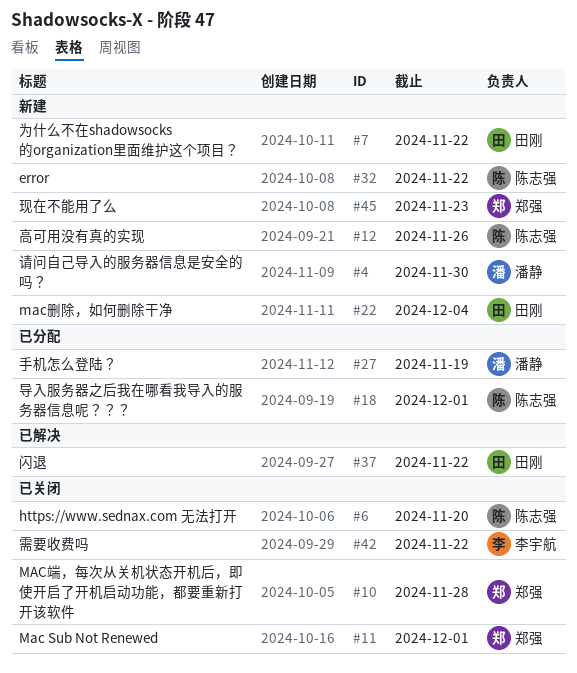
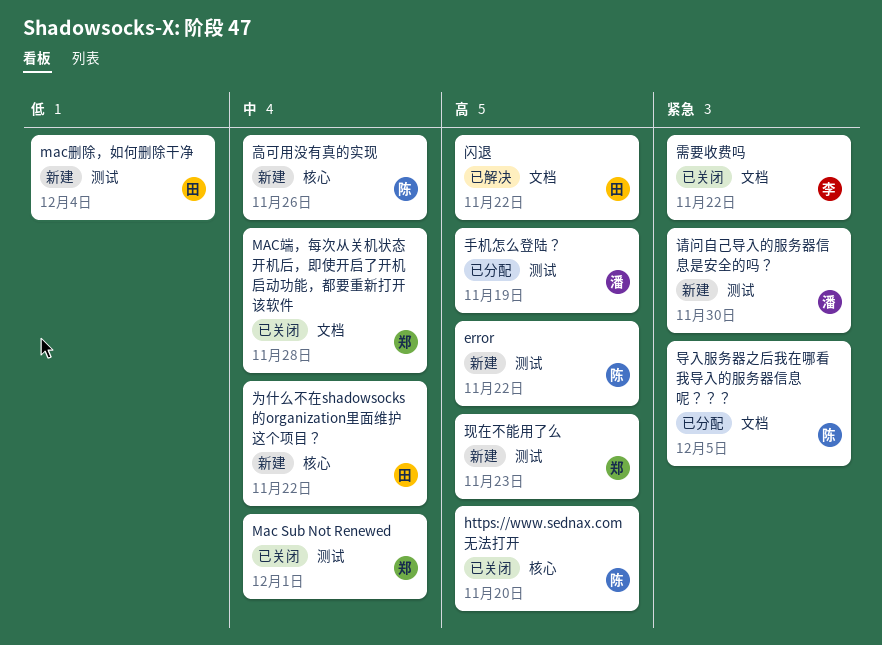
导入服务器之后我在哪看我导入的服务器信息呢？？？, due: Dec 1 -> Dec 5

